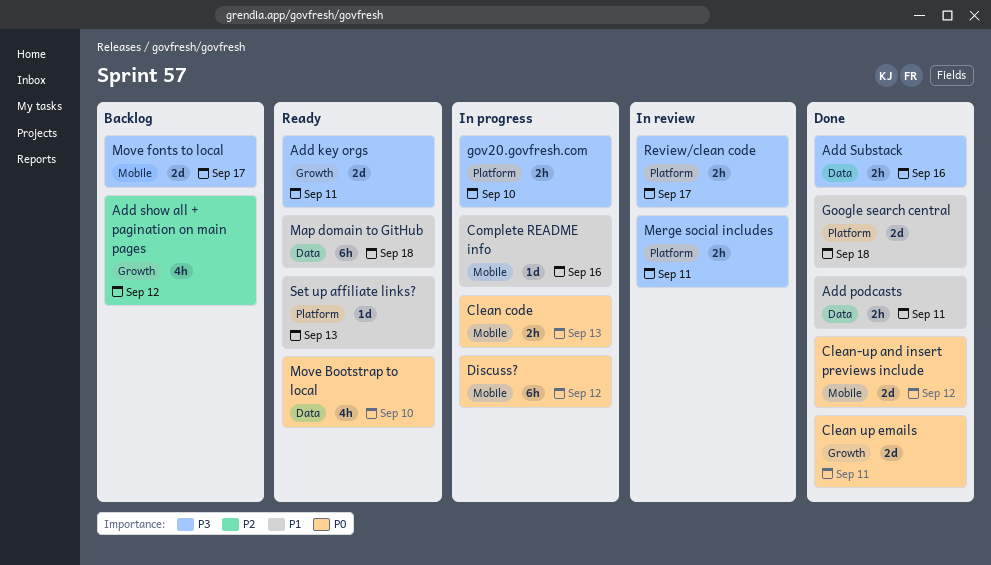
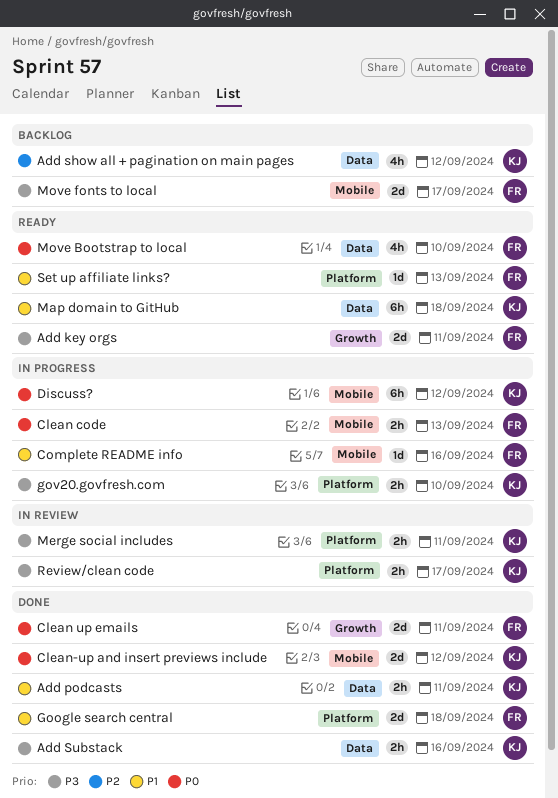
Add show all + pagination on main pages, label: Growth -> Data

